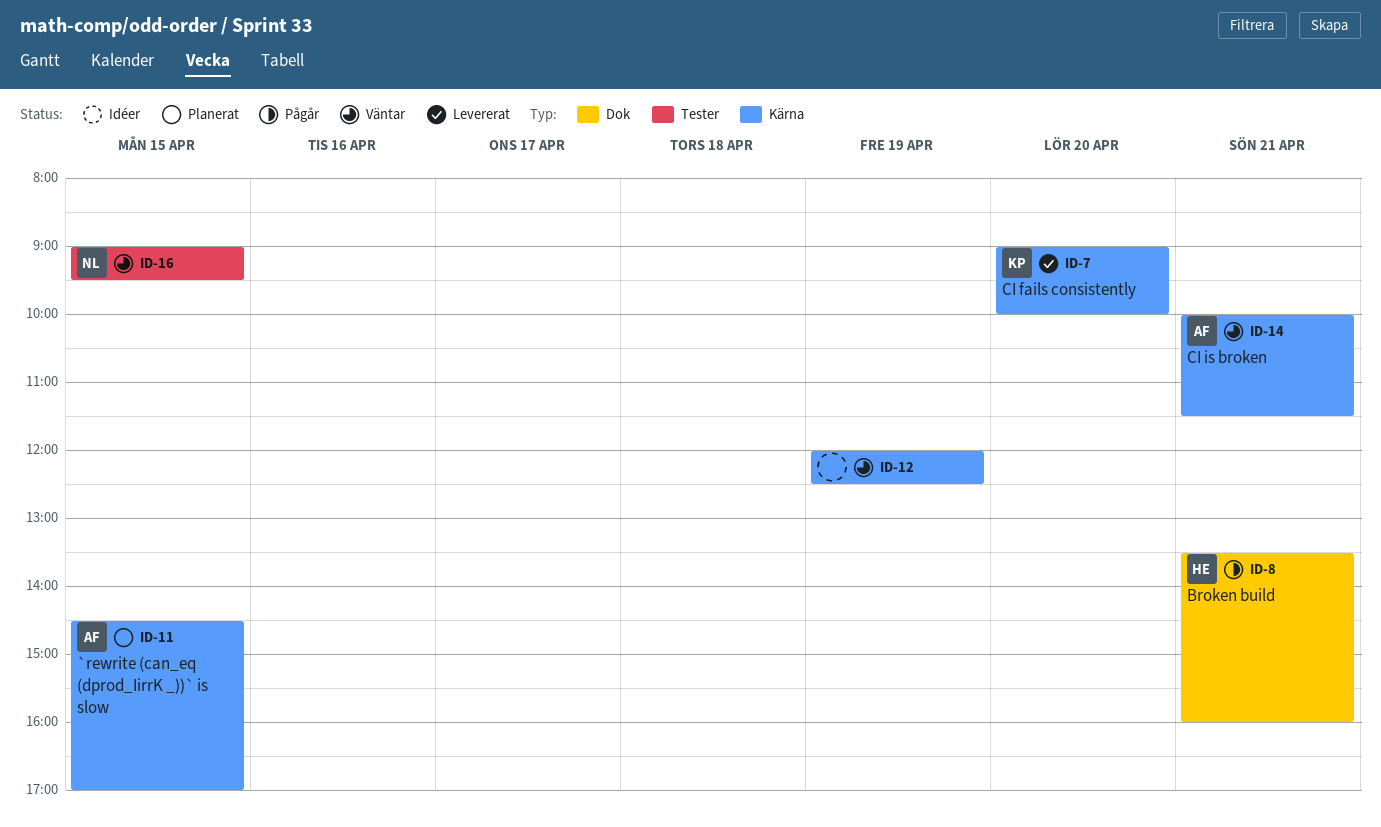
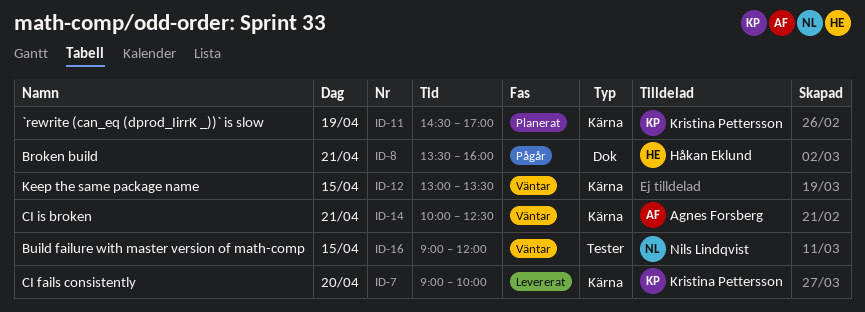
ID-11, owner: Agnes Forsberg -> Kristina Pettersson
ID-11, day: Apr 15 -> Apr 19
ID-12, day: Apr 19 -> Apr 15
ID-12, begins: 12:00 -> 13:00
ID-12, ends: 12:30 -> 13:30
ID-14, ends: 11:30 -> 12:30
ID-16, ends: 09:30 -> 12:00

